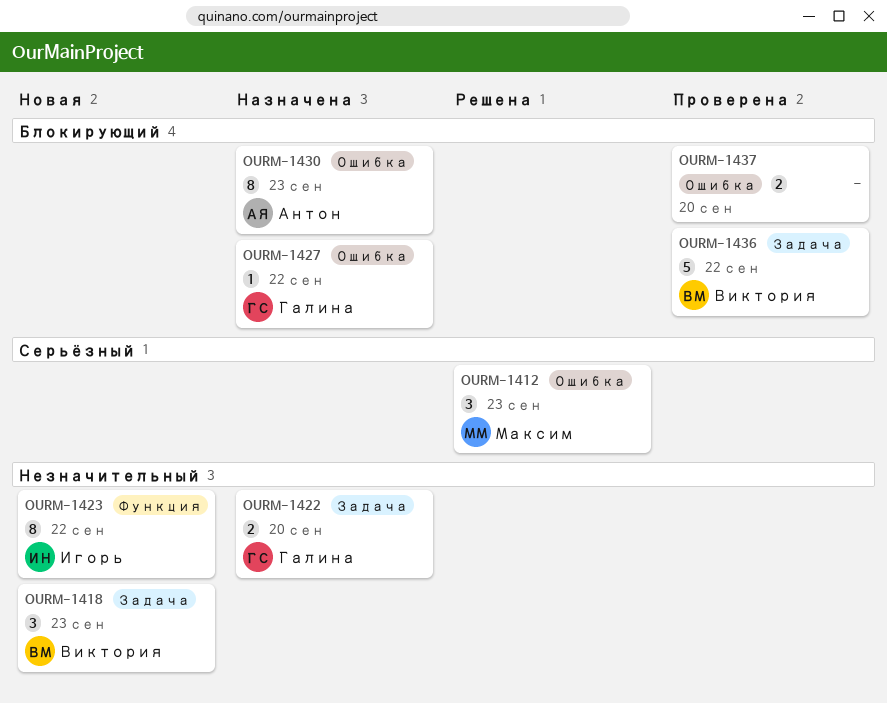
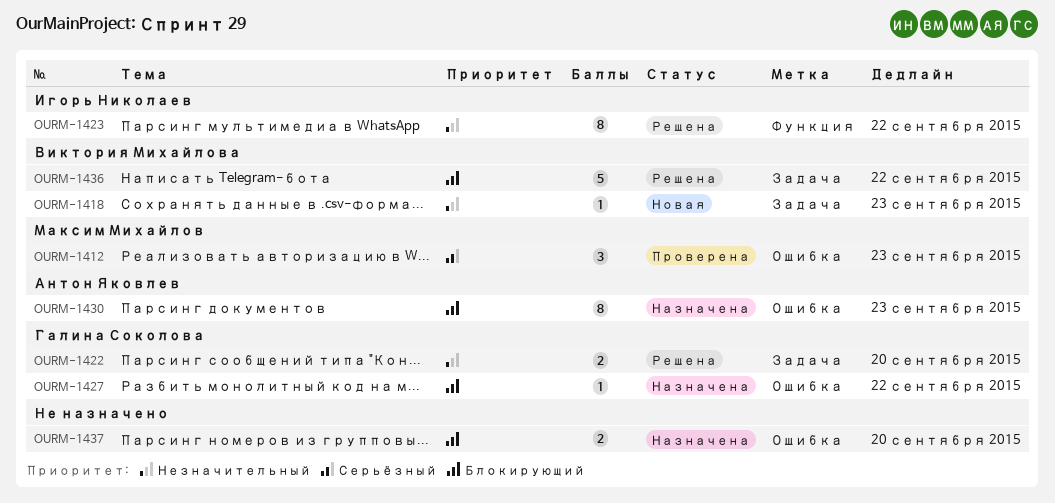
OURM-1412, status: Решена -> Проверена
OURM-1418, estimate: 3 -> 1
OURM-1422, status: Назначена -> Решена
OURM-1423, status: Новая -> Решена
OURM-1436, status: Проверена -> Решена
OURM-1437, status: Проверена -> Назначена

